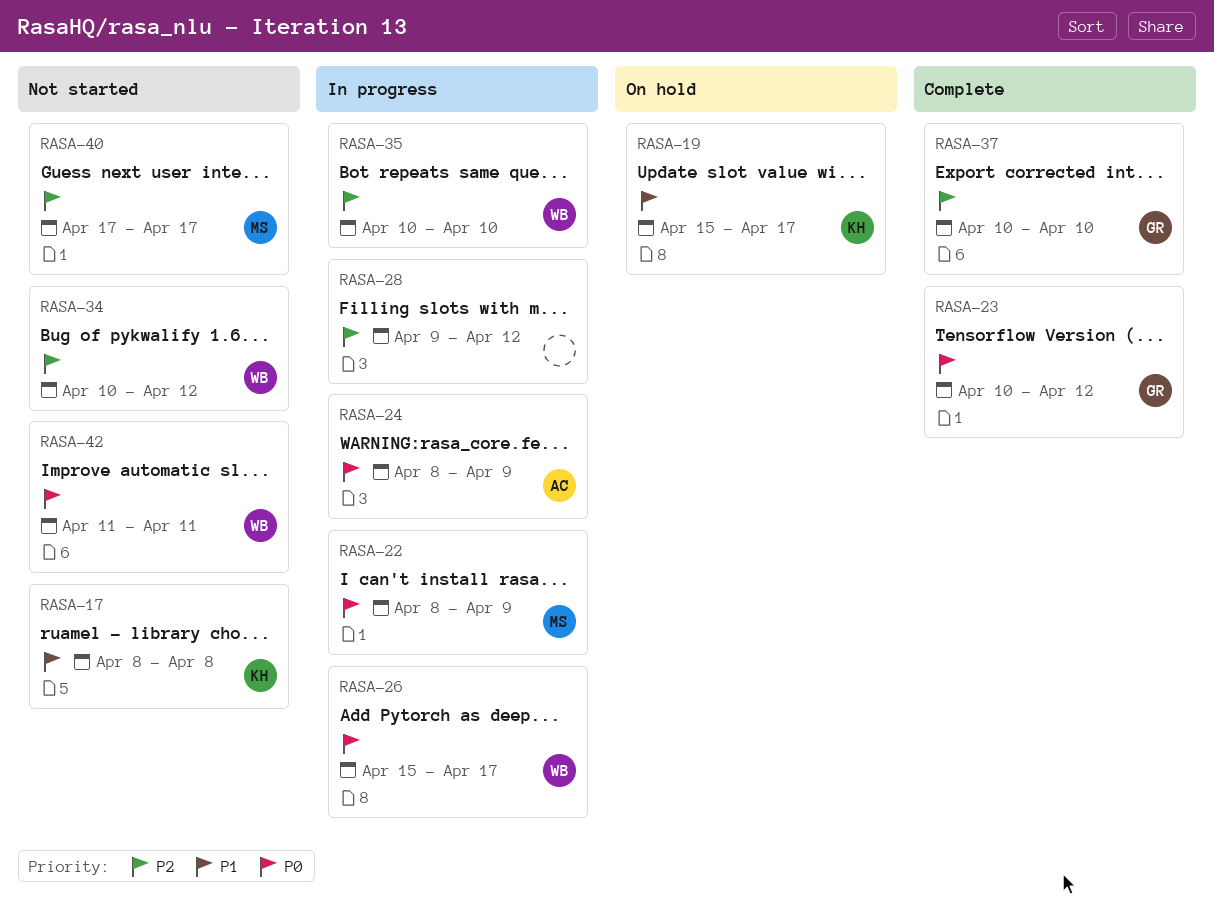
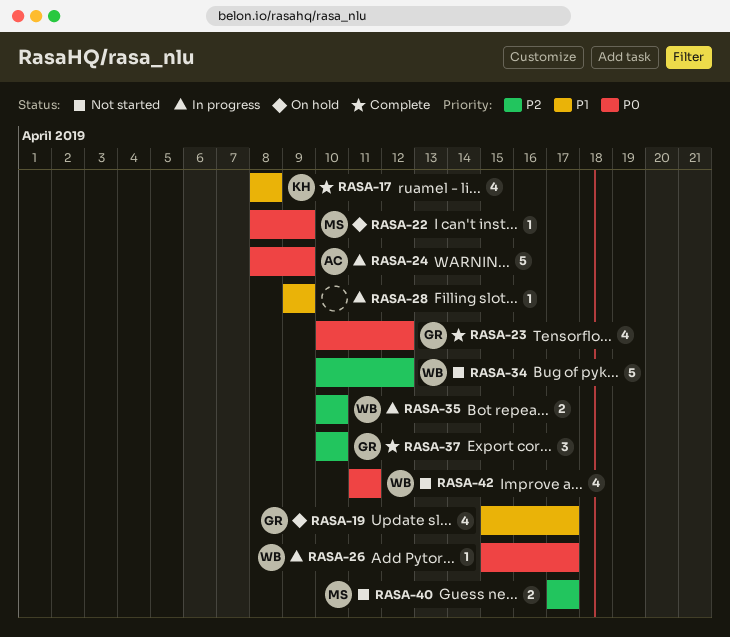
RASA-17, status: Not started -> Complete
RASA-19, owner: KH -> GR
RASA-22, status: In progress -> On hold
RASA-28, priority: P2 -> P1
RASA-28, due: Apr 12 -> Apr 9

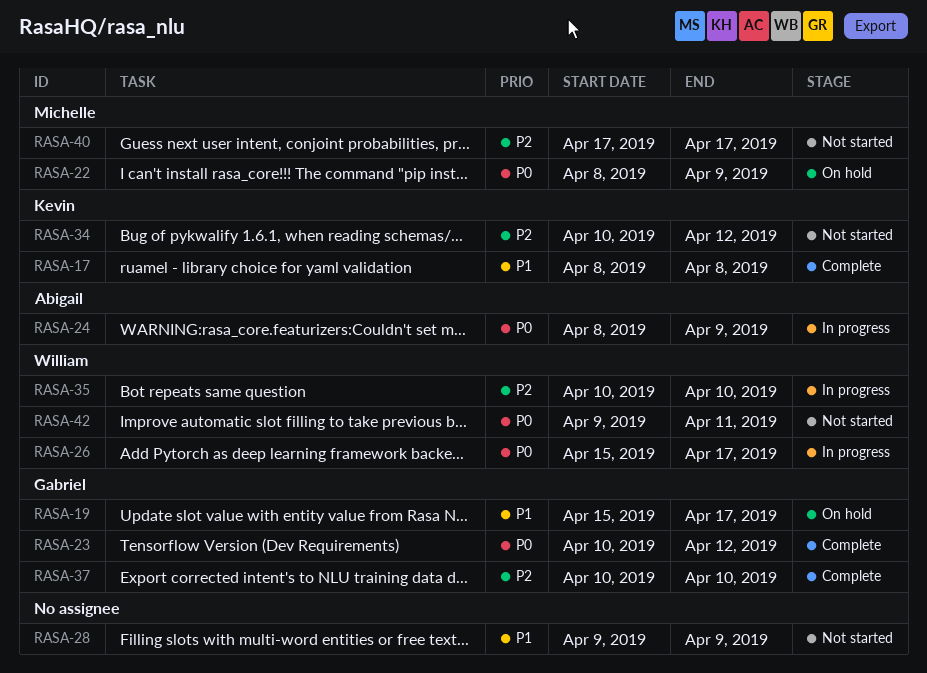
RASA-28, status: In progress -> Not started
RASA-34, owner: William -> Kevin
RASA-42, start: Apr 11 -> Apr 9

